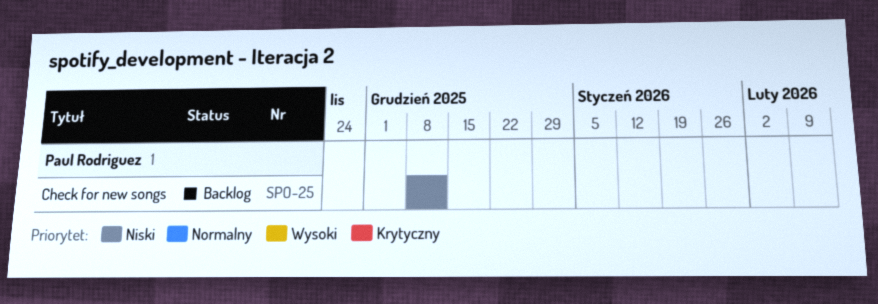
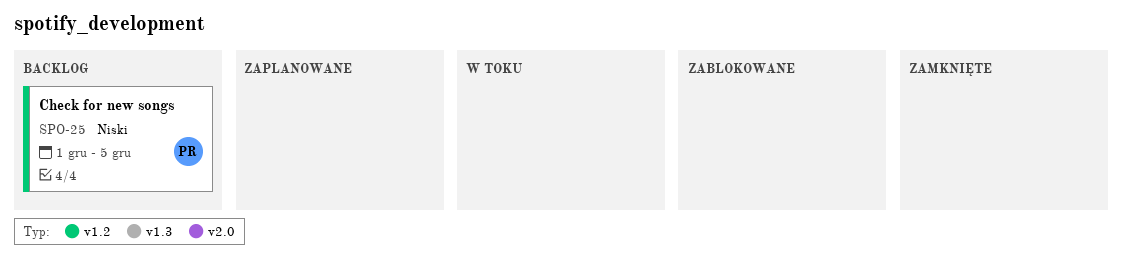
SPO-25, start: Dec 8 -> Dec 1
SPO-25, due: Dec 12 -> Dec 5

